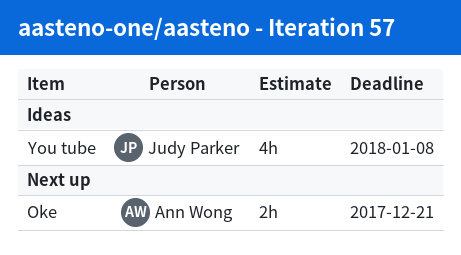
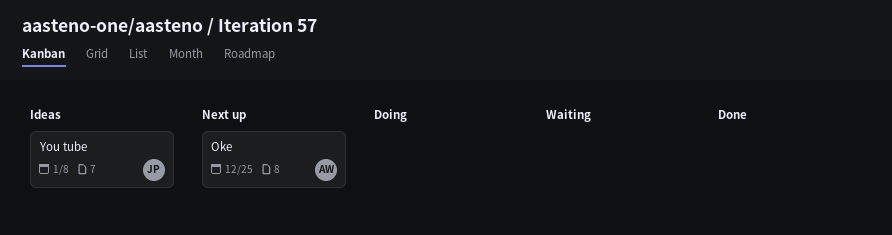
Oke, due: Dec 21 -> Dec 25

